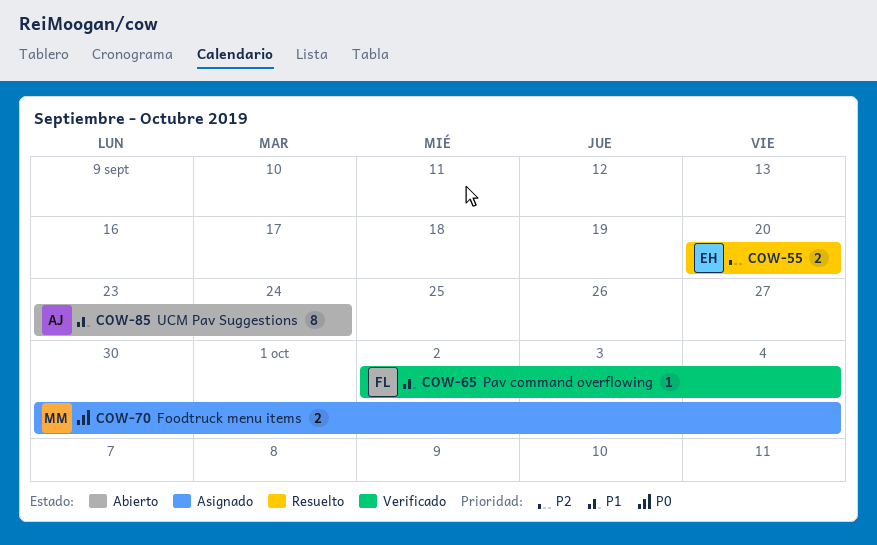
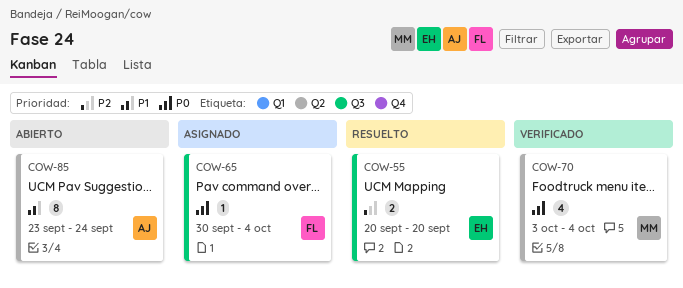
COW-65, status: Verificado -> Asignado
COW-65, priority: P1 -> P0
COW-65, start: Oct 2 -> Sep 30
COW-70, status: Asignado -> Verificado
COW-70, estimate: 2 -> 4
COW-70, start: Sep 30 -> Oct 3

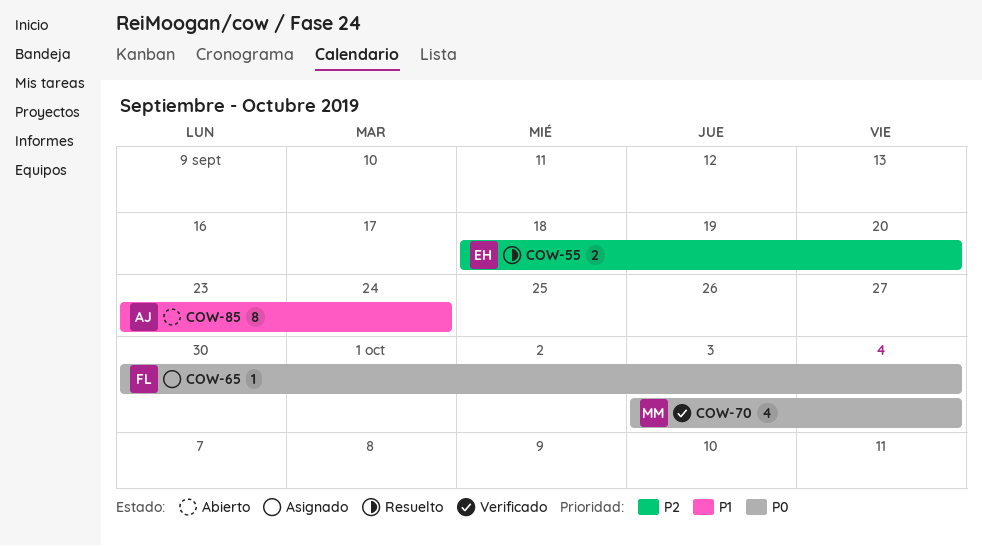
COW-55, start: Sep 20 -> Sep 18

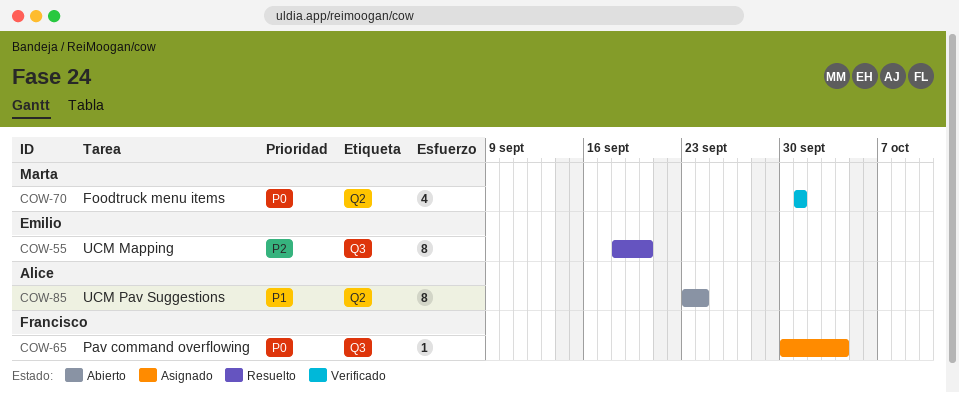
COW-55, estimate: 2 -> 8
COW-70, start: Oct 3 -> Oct 1
COW-70, due: Oct 4 -> Oct 1

